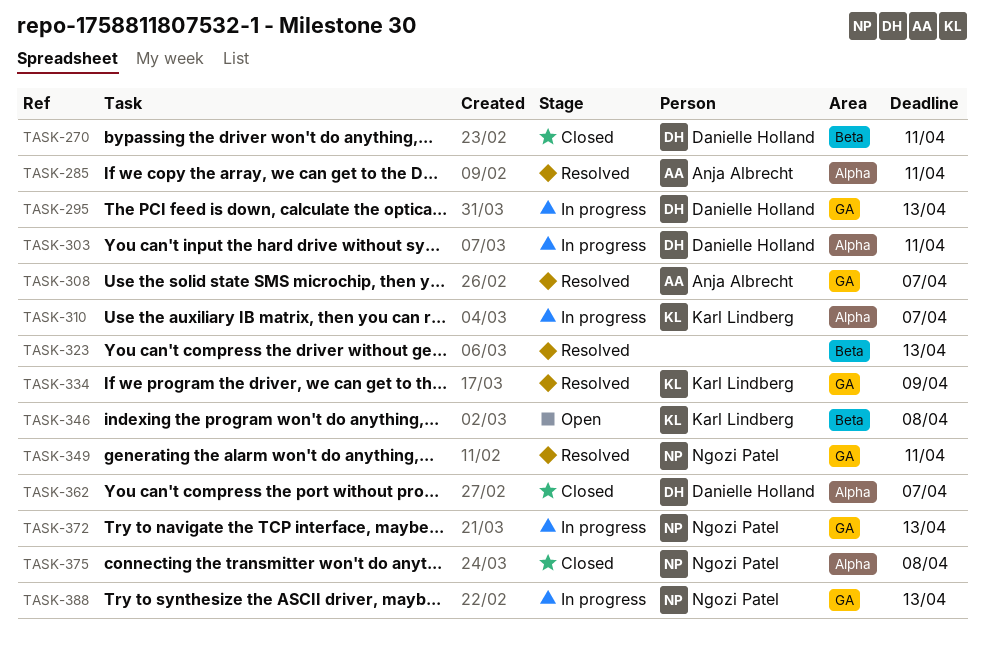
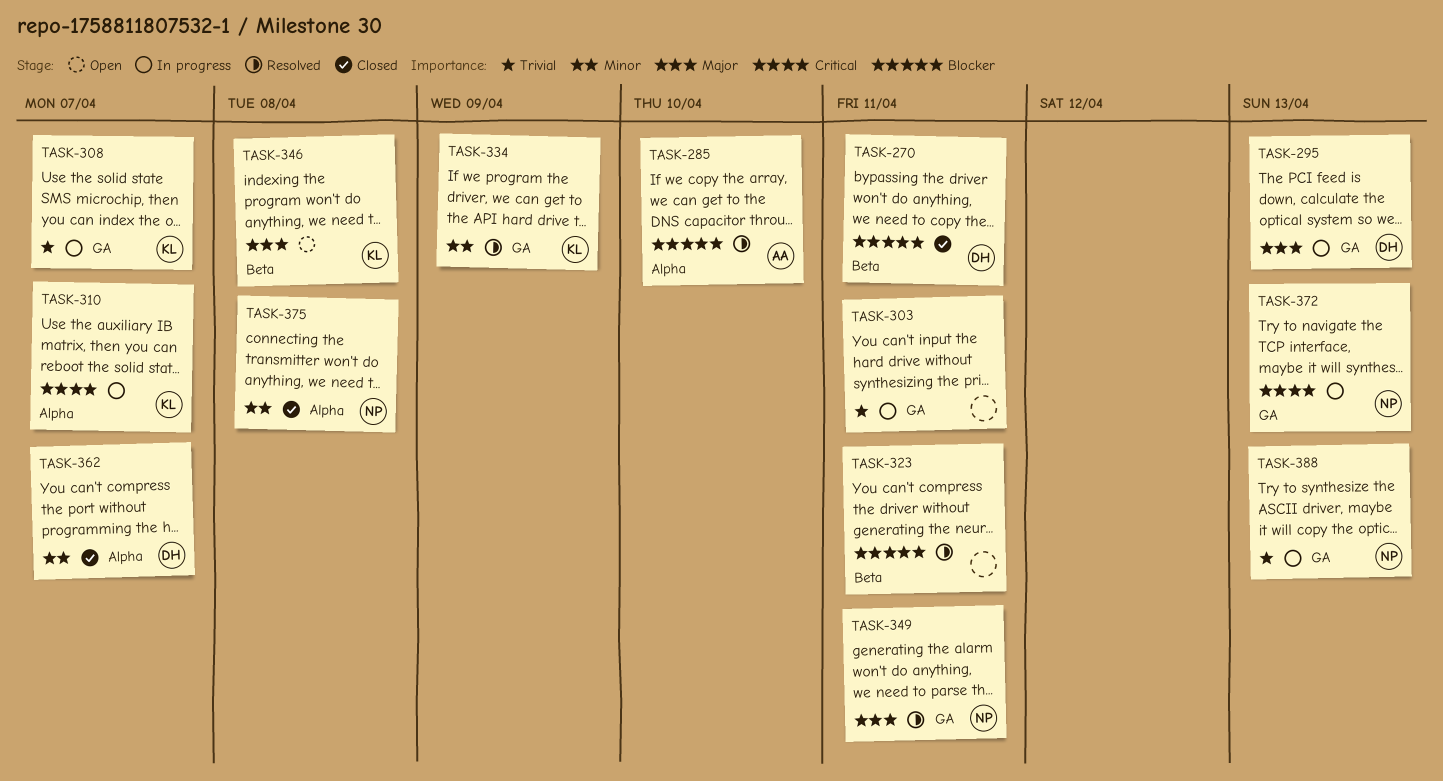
TASK-285, due: Apr 11 -> Apr 10
TASK-303, owner: Danielle Holland -> none
TASK-303, label: Alpha -> GA
TASK-308, status: Resolved -> In progress
TASK-308, owner: Anja Albrecht -> Karl Lindberg
TASK-323, due: Apr 13 -> Apr 11

